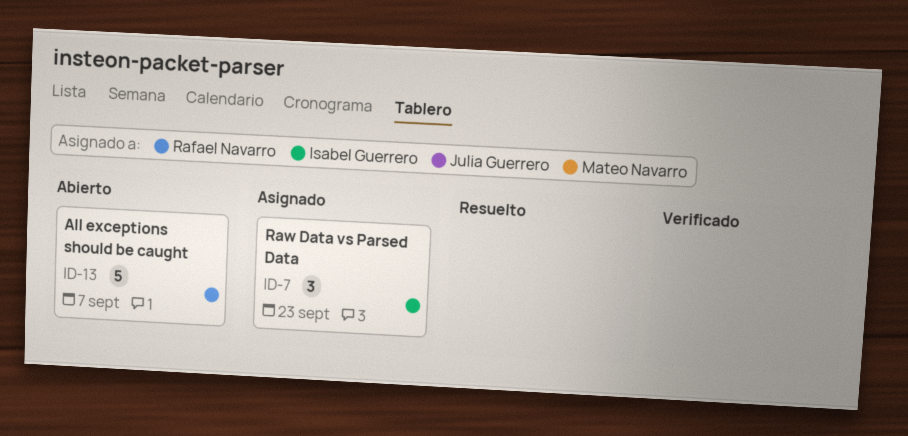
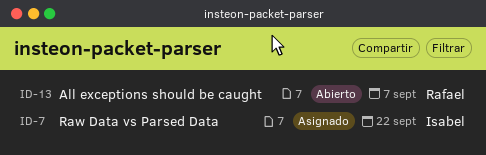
ID-7, due: Sep 23 -> Sep 22

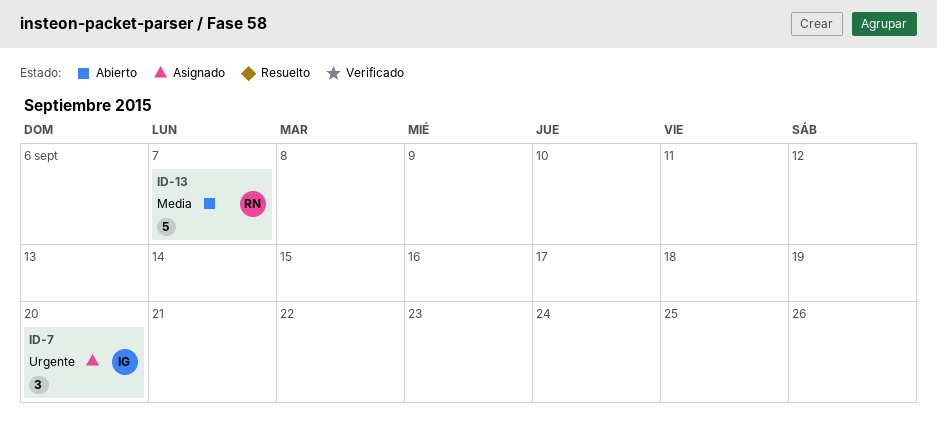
ID-7, due: Sep 22 -> Sep 20

